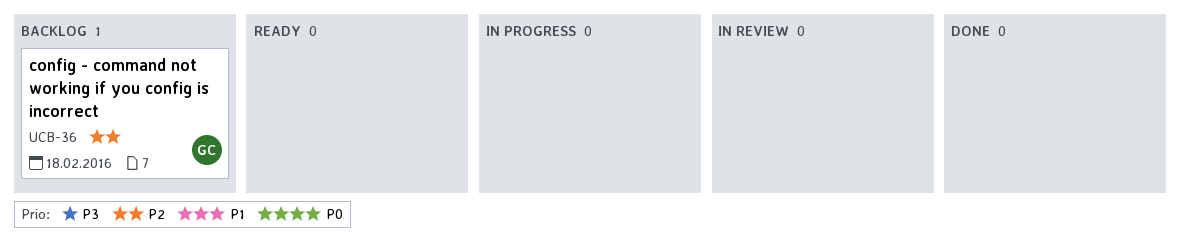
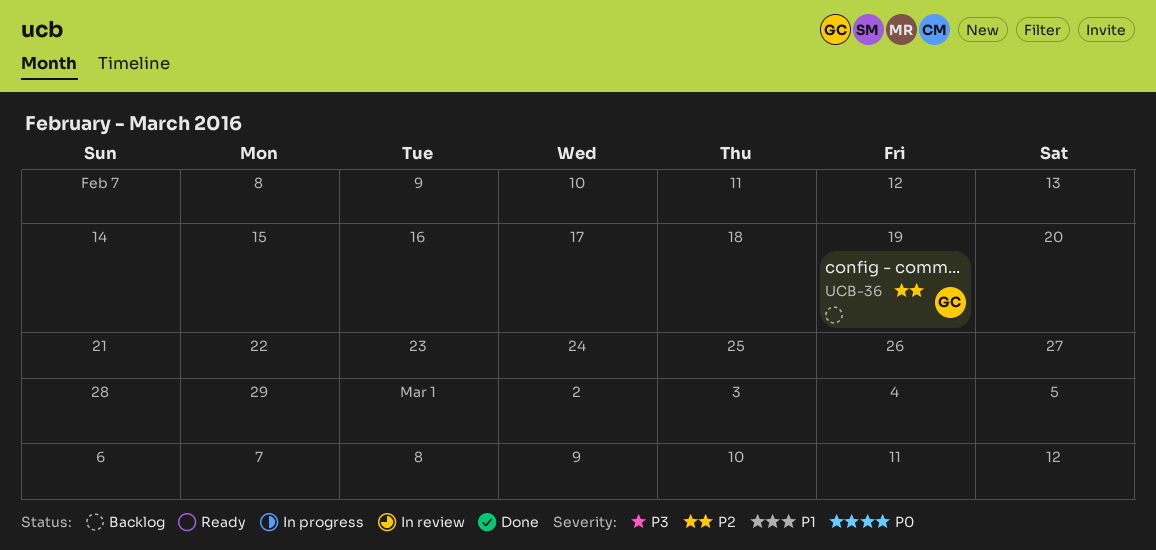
UCB-36, due: Feb 18 -> Feb 19

